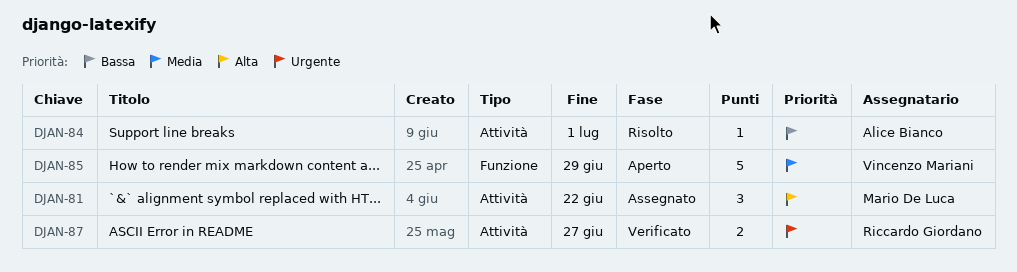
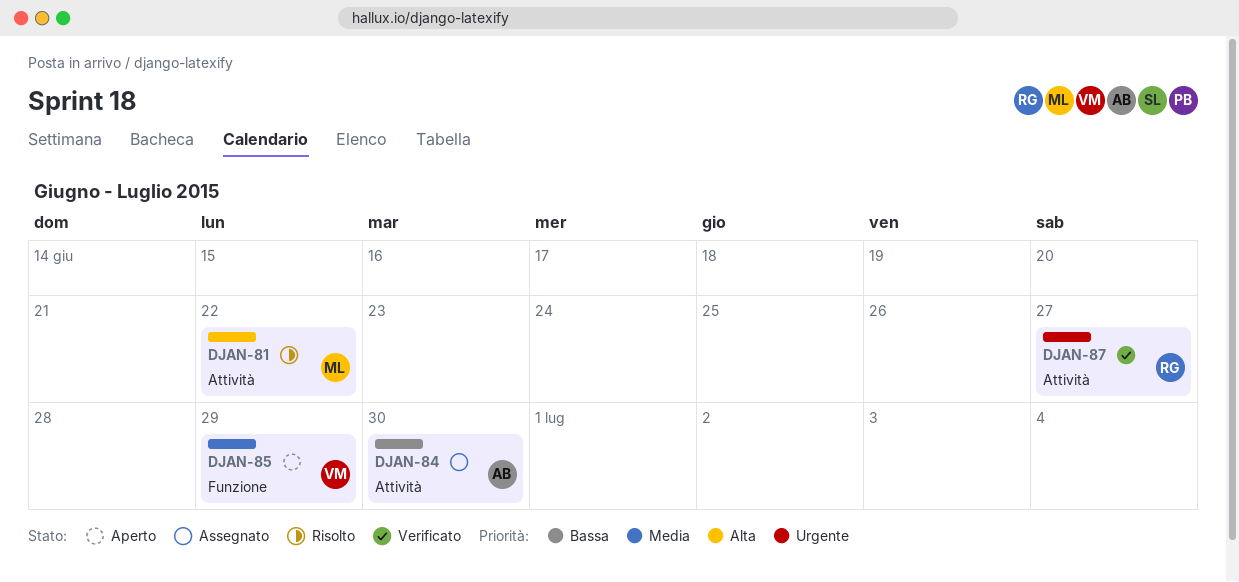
DJAN-81, status: Assegnato -> Risolto
DJAN-84, status: Risolto -> Assegnato
DJAN-84, due: Jul 1 -> Jun 30

